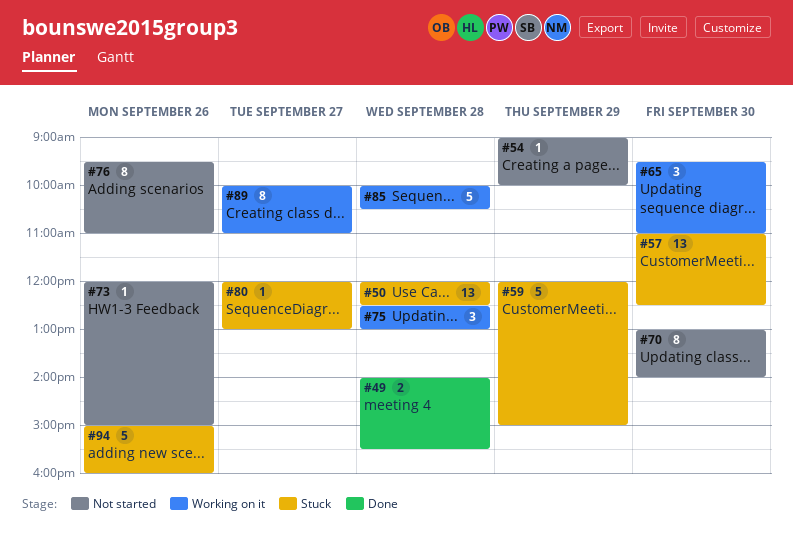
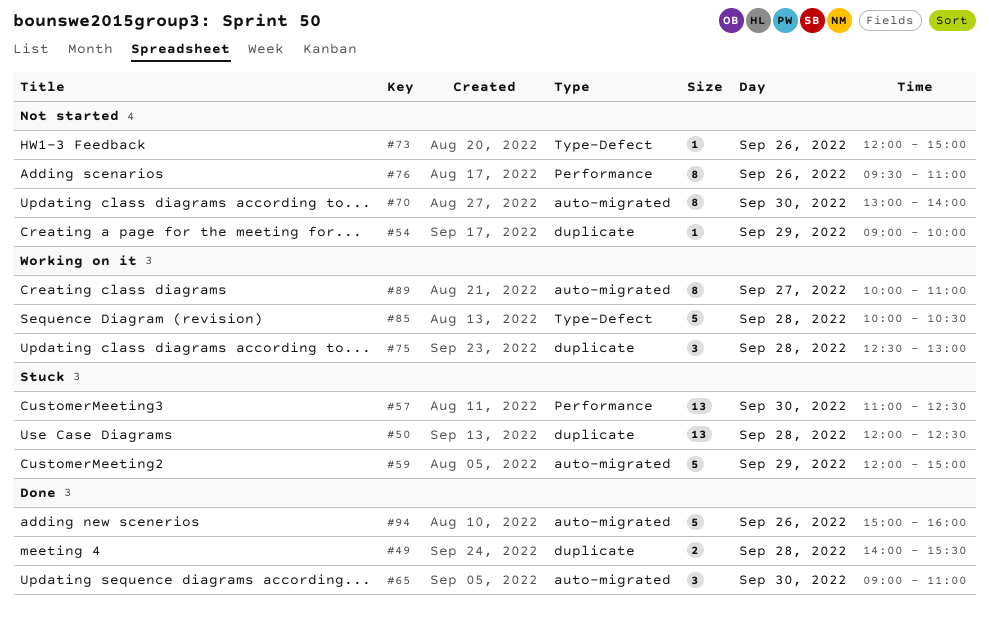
#65, status: Working on it -> Done
#65, begins: 09:30 -> 09:00
#80: present -> none
#94, status: Stuck -> Done

